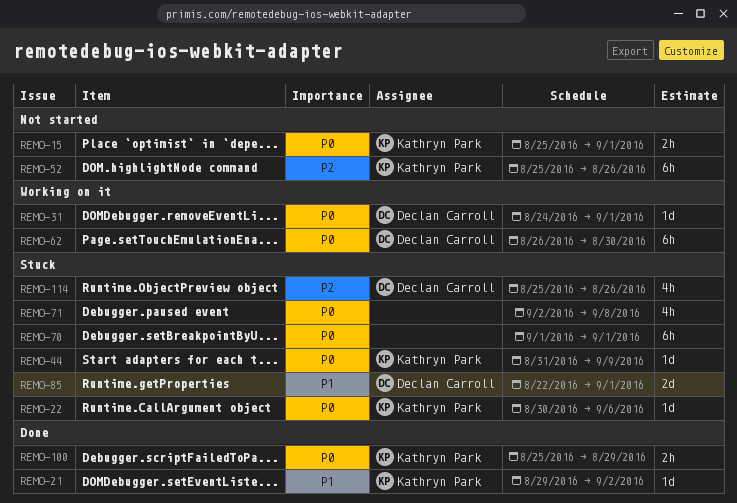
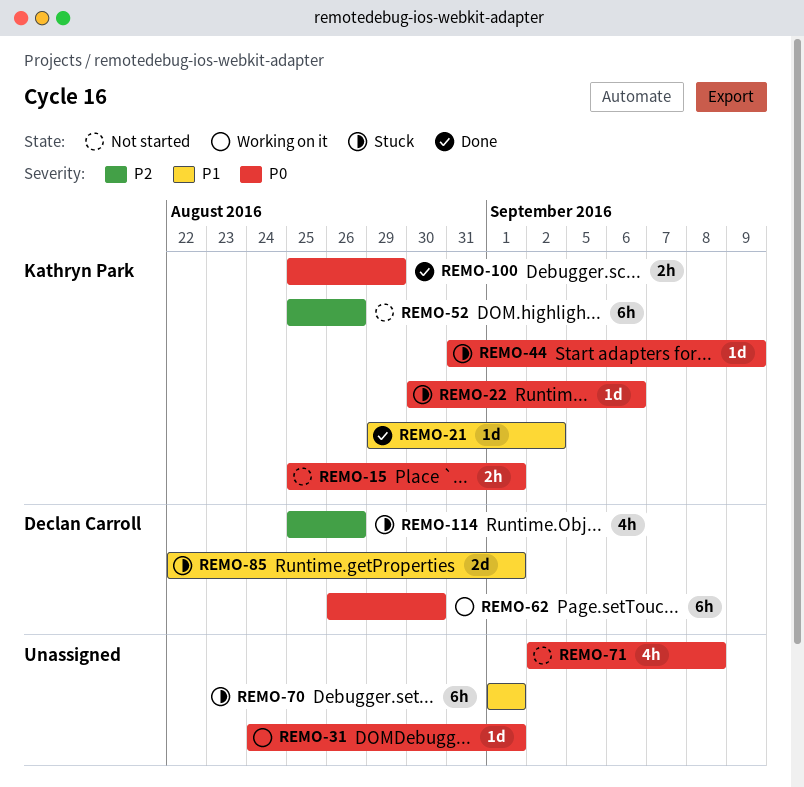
REMO-31, owner: Declan Carroll -> none
REMO-70, priority: P0 -> P1
REMO-71, status: Stuck -> Not started

